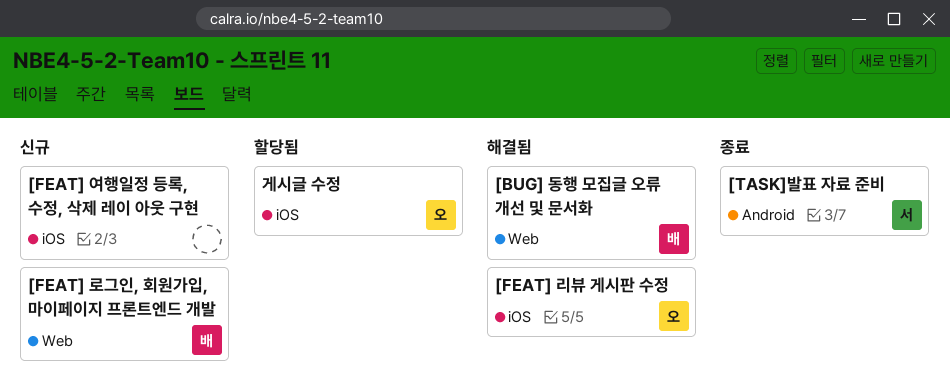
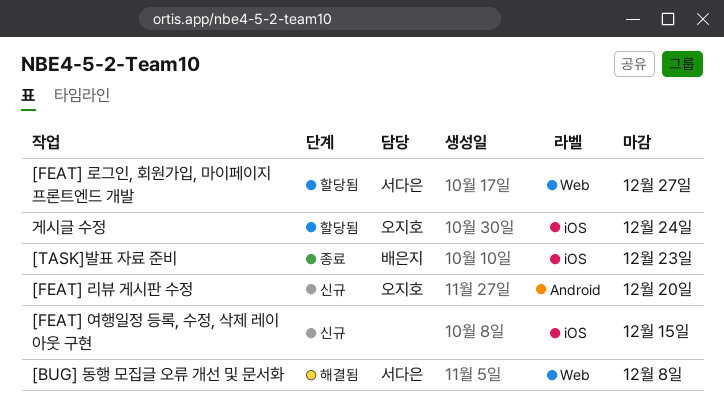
[BUG] 동행 모집글 오류 개선 및 문서화, owner: 배은지 -> 서다은
[FEAT] 로그인, 회원가입, 마이페이지 프론트엔드 개발, status: 신규 -> 할당됨
[FEAT] 로그인, 회원가입, 마이페이지 프론트엔드 개발, owner: 배은지 -> 서다은
[FEAT] 리뷰 게시판 수정, status: 해결됨 -> 신규
[FEAT] 리뷰 게시판 수정, label: iOS -> Android
[TASK]발표 자료 준비, owner: 서다은 -> 배은지
[TASK]발표 자료 준비, label: Android -> iOS

